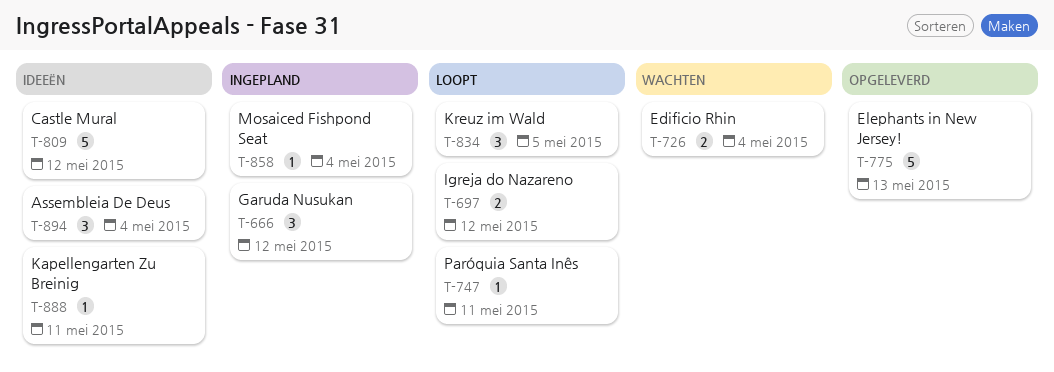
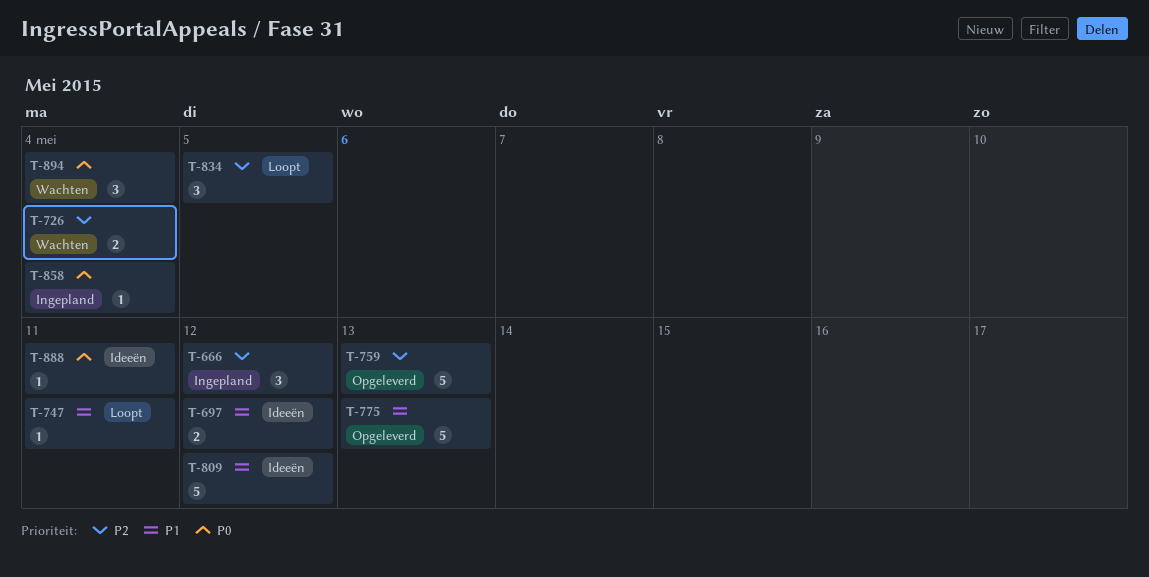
T-697, status: Loopt -> Ideeën
T-759: none -> present
T-894, status: Ideeën -> Wachten

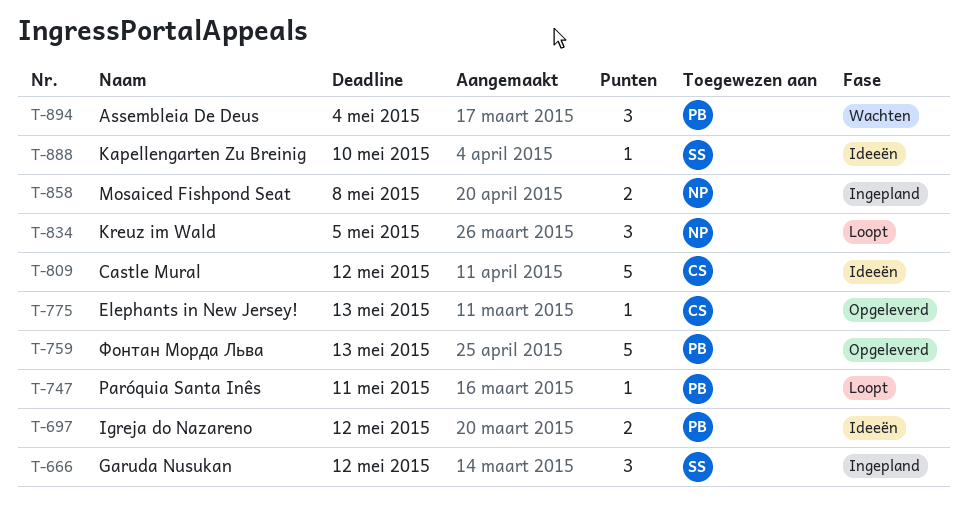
T-726: present -> none
T-775, estimate: 5 -> 1
T-858, estimate: 1 -> 2
T-858, due: May 4 -> May 8
T-888, due: May 11 -> May 10

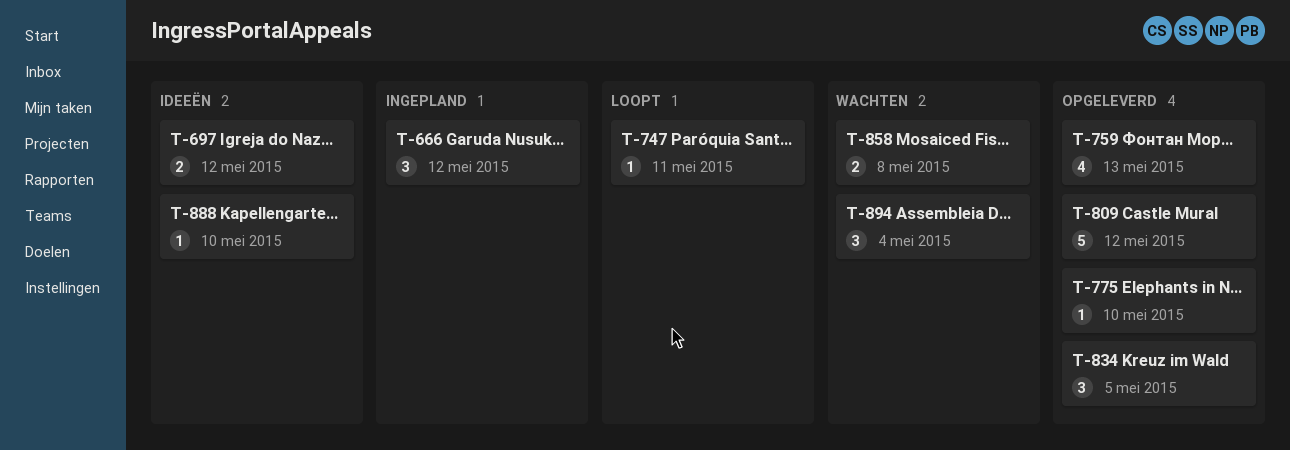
T-759, estimate: 5 -> 4
T-775, due: May 13 -> May 10
T-809, status: Ideeën -> Opgeleverd
T-834, status: Loopt -> Opgeleverd
T-858, status: Ingepland -> Wachten

